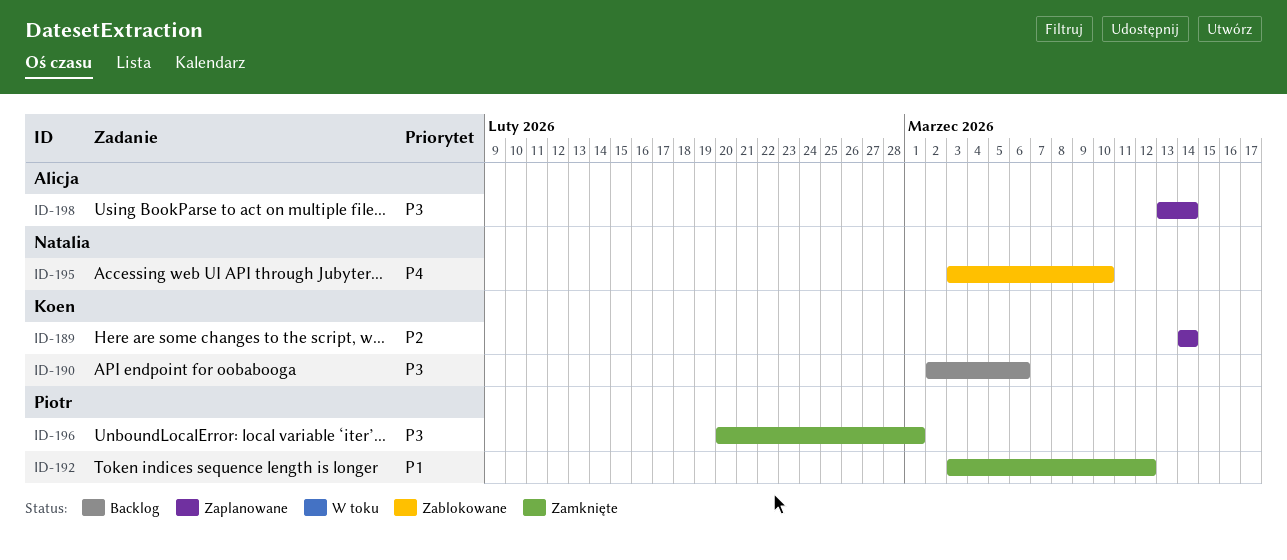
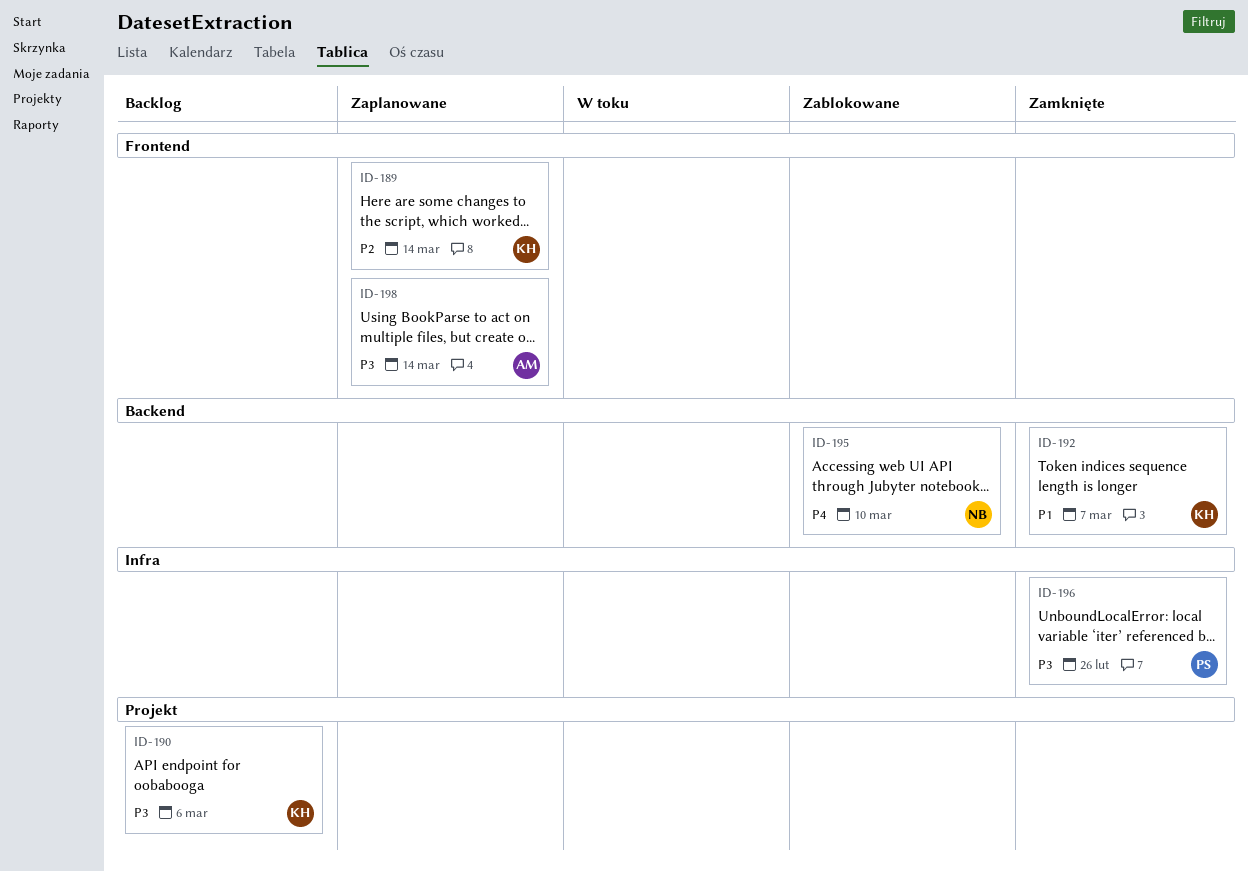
ID-192, owner: Piotr -> Koen
ID-192, due: Mar 12 -> Mar 7
ID-196, due: Mar 1 -> Feb 26

